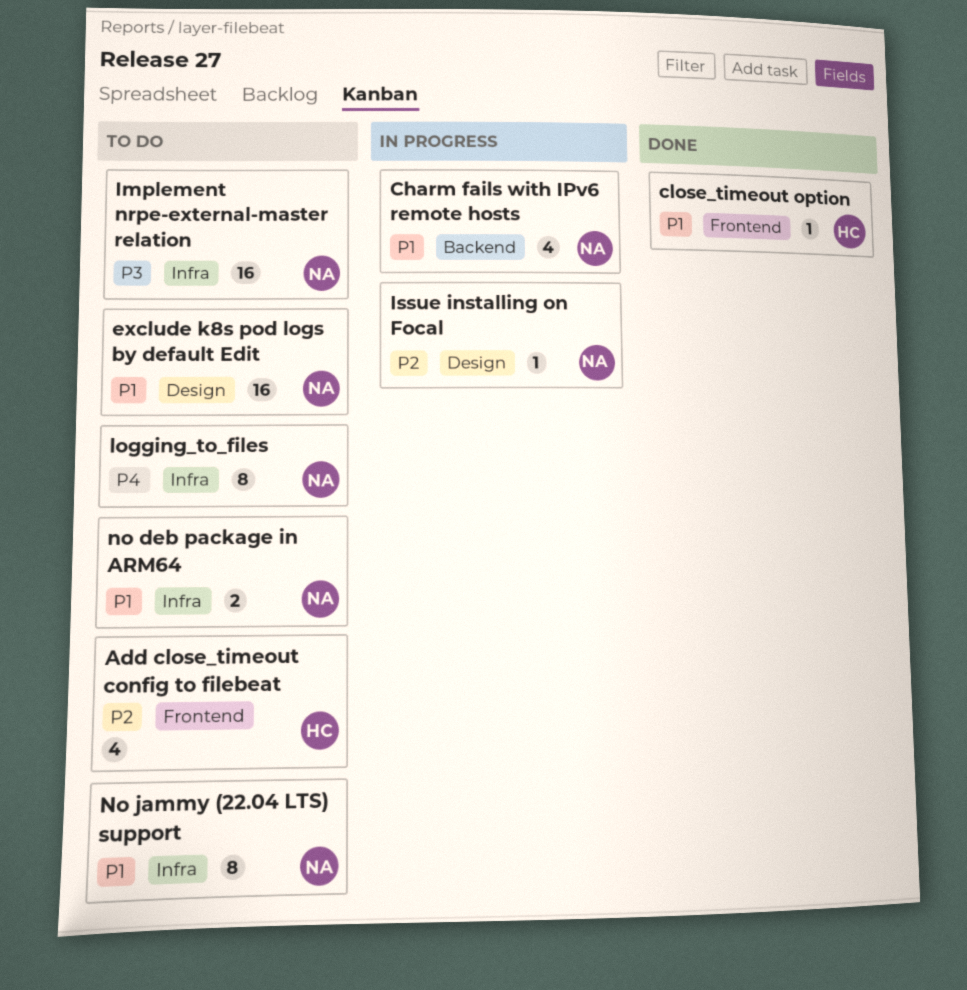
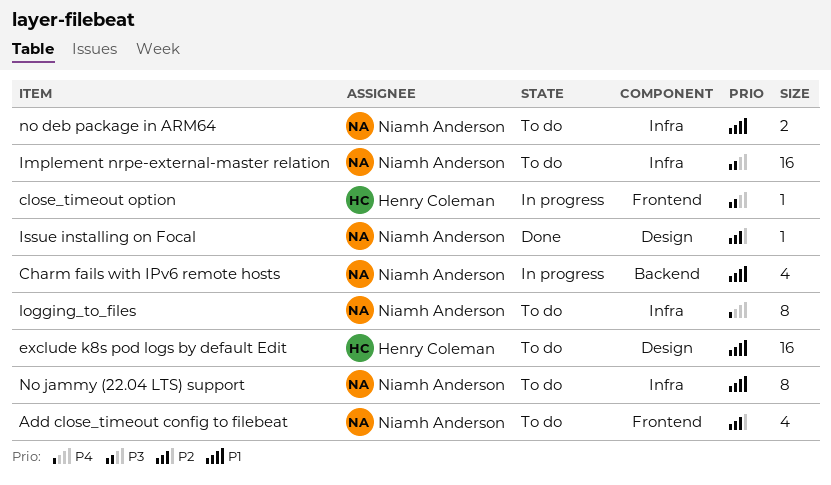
Add close_timeout config to filebeat, owner: Henry Coleman -> Niamh Anderson
close_timeout option, status: Done -> In progress
close_timeout option, priority: P1 -> P3
exclude k8s pod logs by default Edit, owner: Niamh Anderson -> Henry Coleman
Issue installing on Focal, status: In progress -> Done

